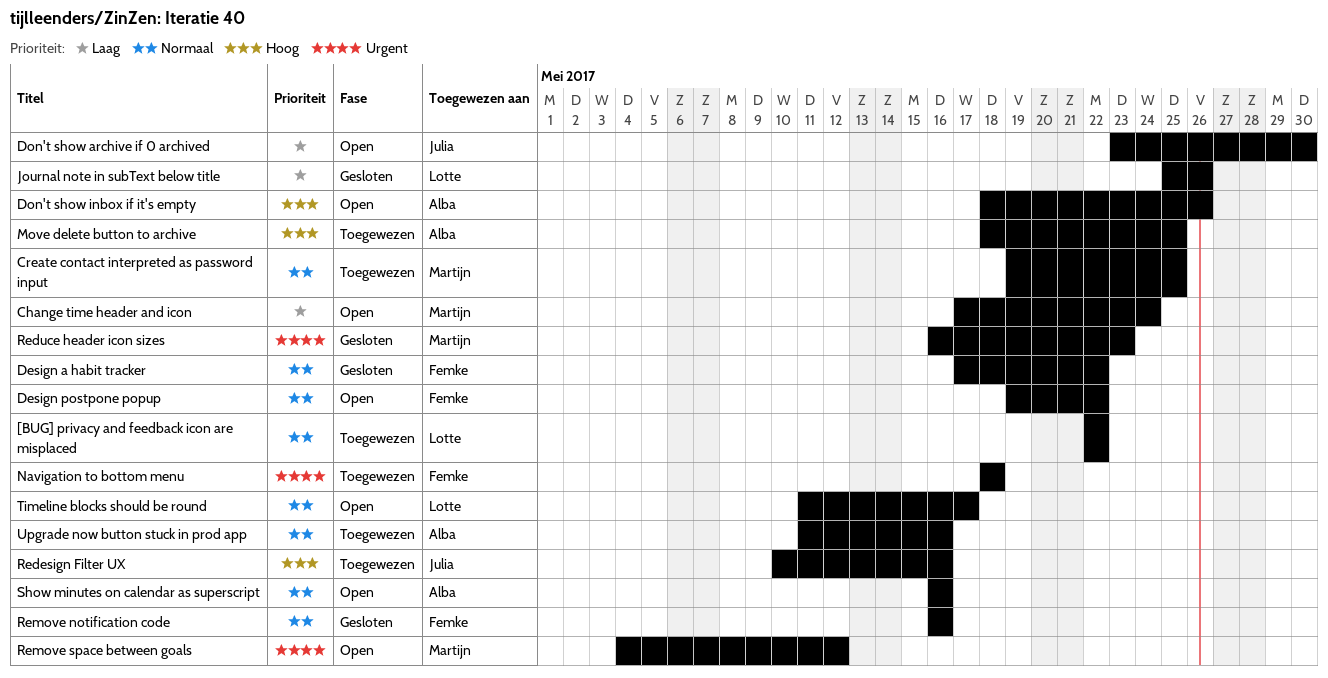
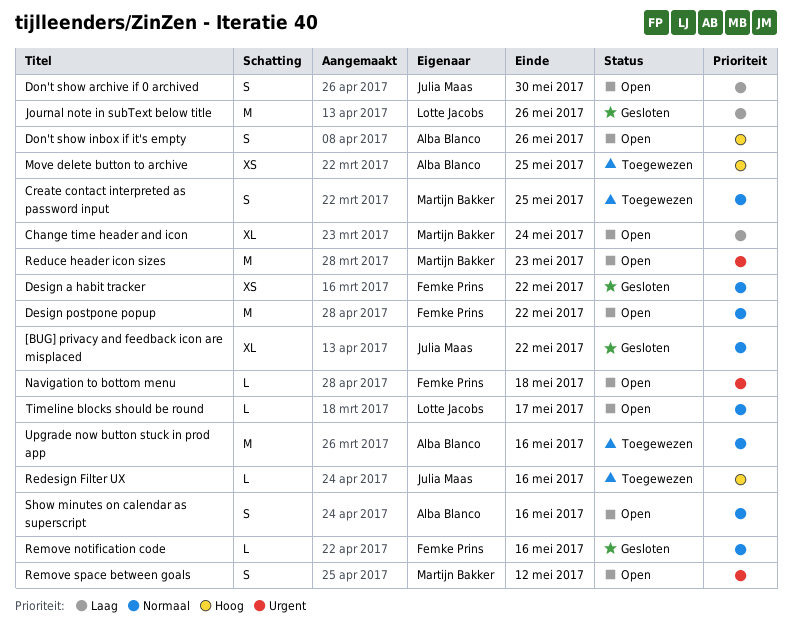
[BUG] privacy and feedback icon are misplaced, status: Toegewezen -> Gesloten
[BUG] privacy and feedback icon are misplaced, owner: Lotte Jacobs -> Julia Maas
Navigation to bottom menu, status: Toegewezen -> Open
Reduce header icon sizes, status: Gesloten -> Open

